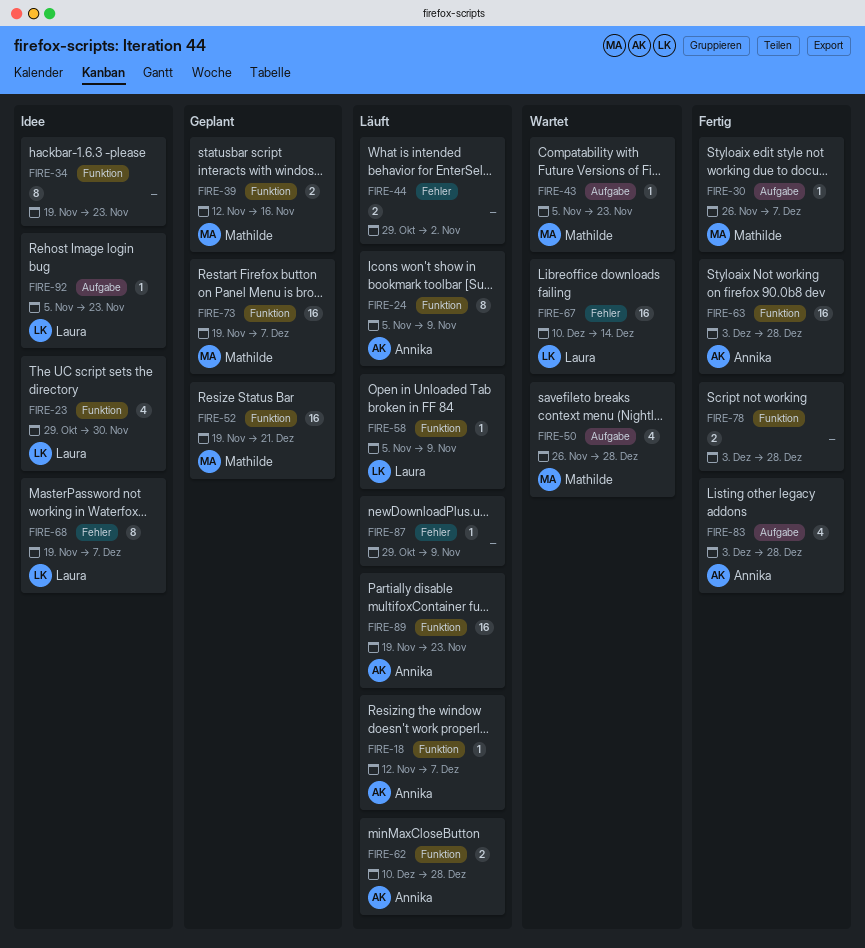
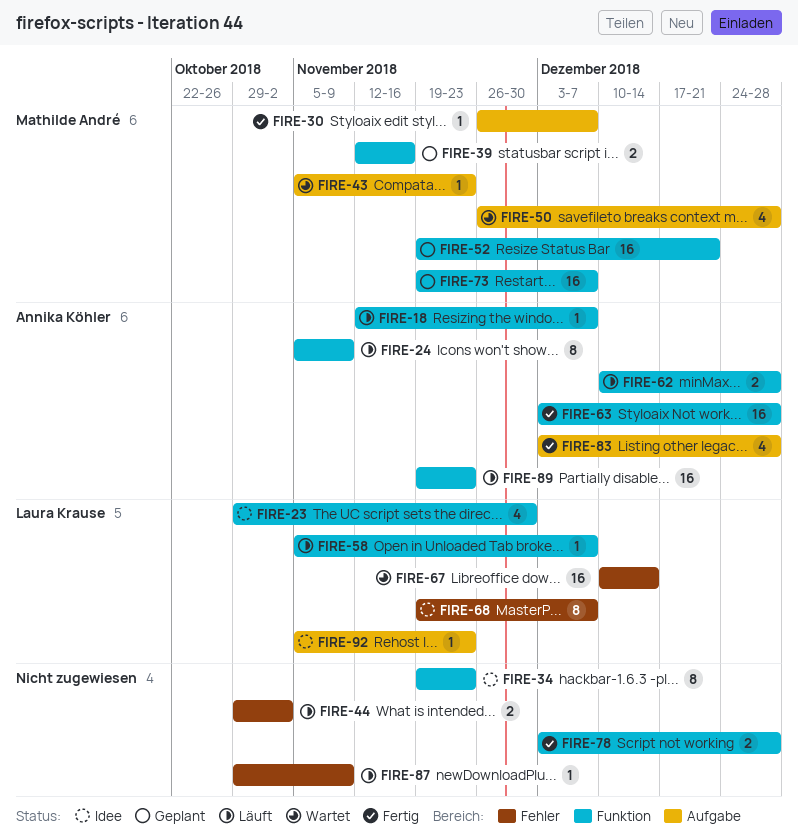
FIRE-58, due: Nov 9 -> Dec 7

